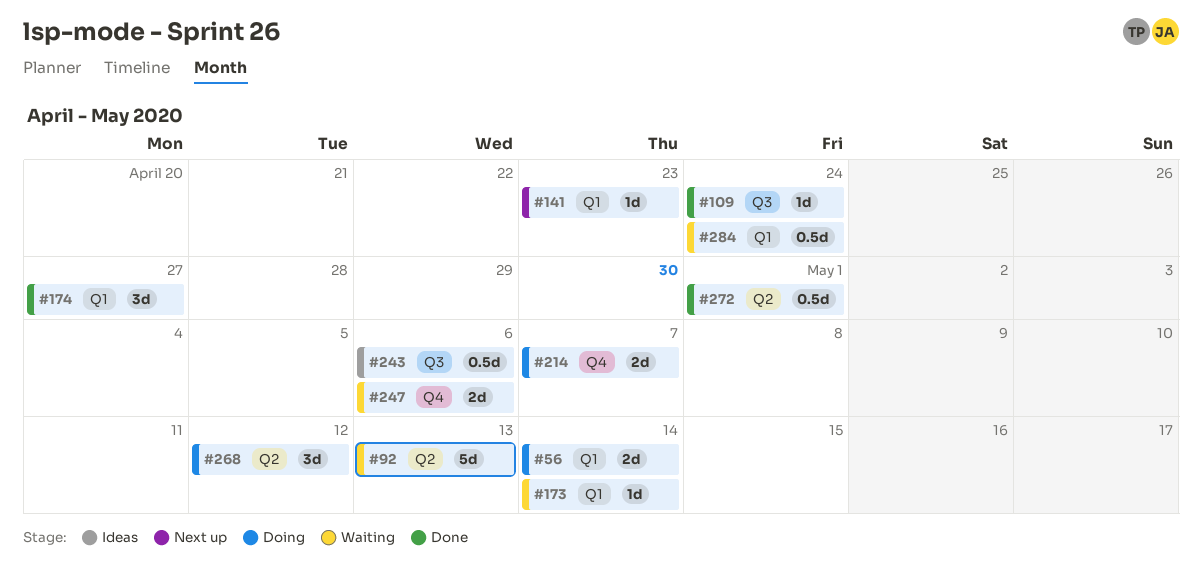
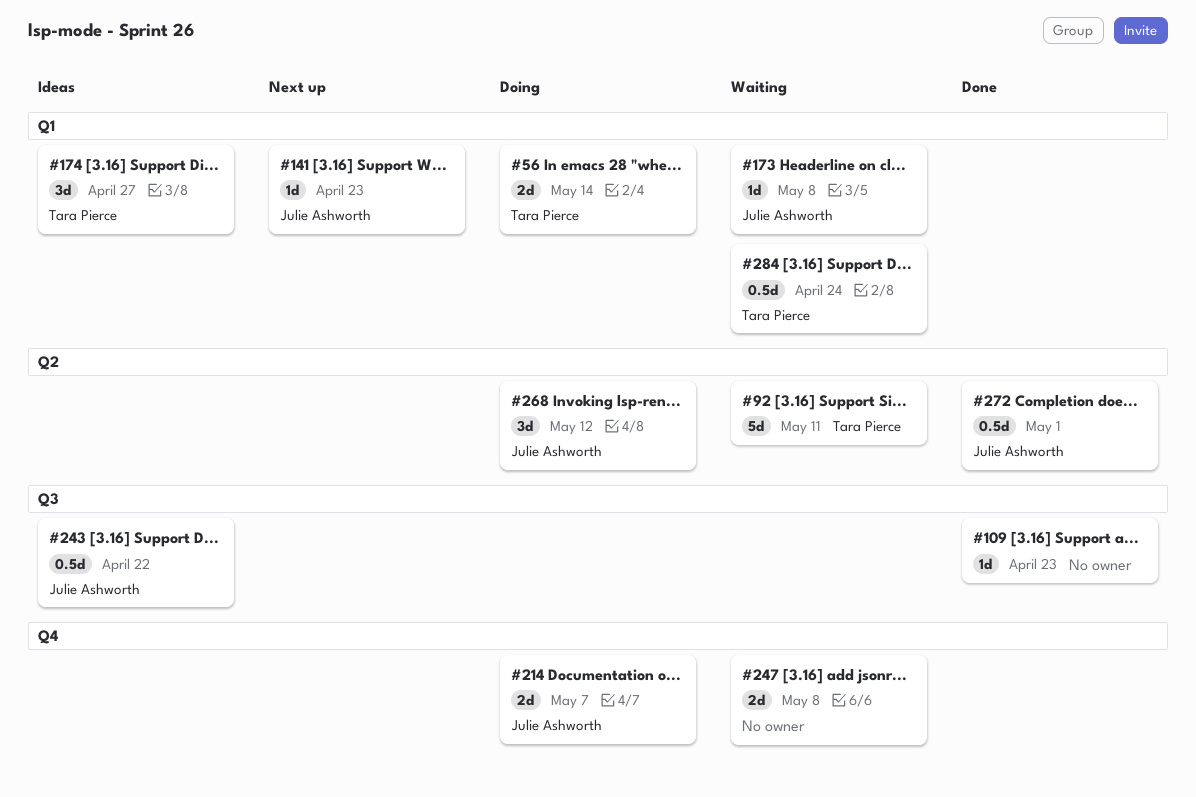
#92, due: May 13 -> May 11
#109, due: Apr 24 -> Apr 23
#173, due: May 14 -> May 8
#174, status: Done -> Ideas
#243, due: May 6 -> Apr 22
#247, due: May 6 -> May 8

